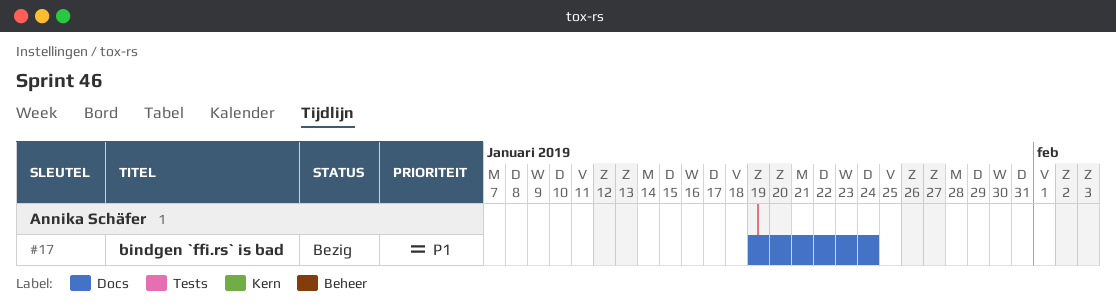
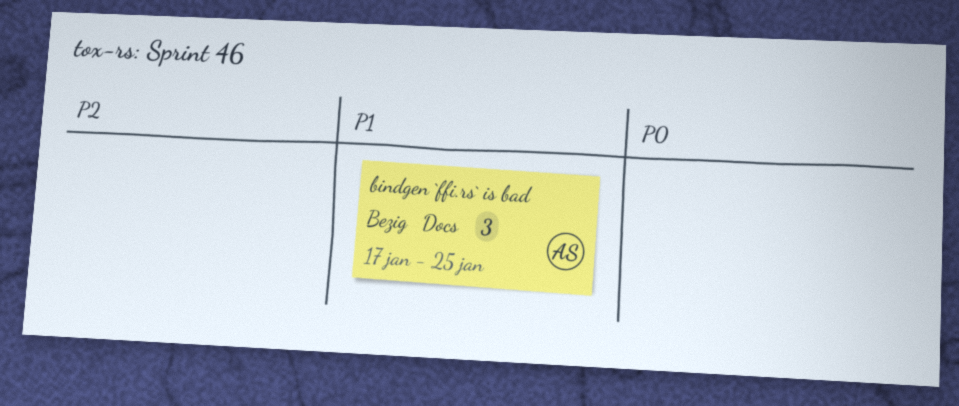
bindgen `ffi.rs` is bad, start: Jan 19 -> Jan 17
bindgen `ffi.rs` is bad, due: Jan 24 -> Jan 25

